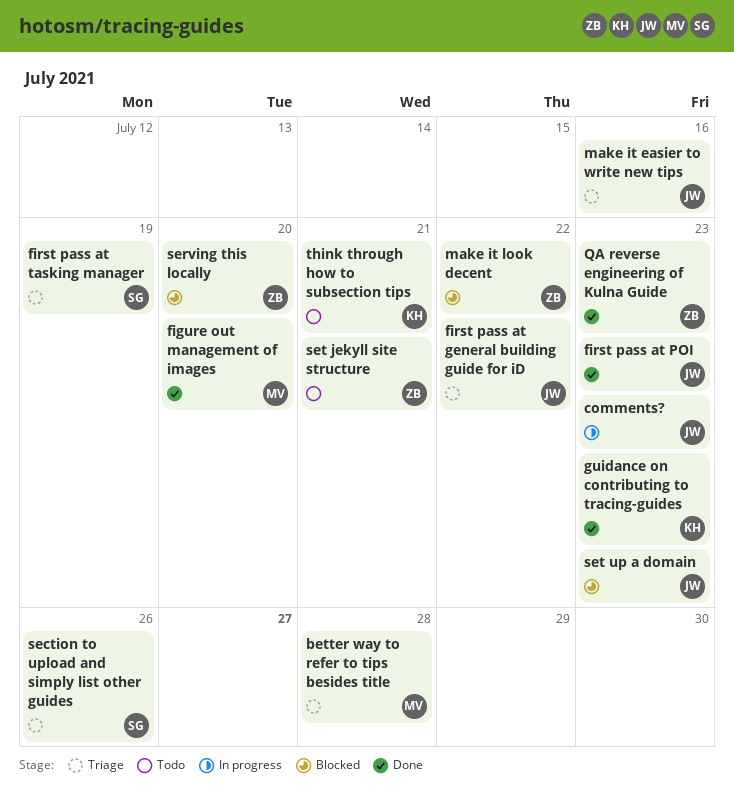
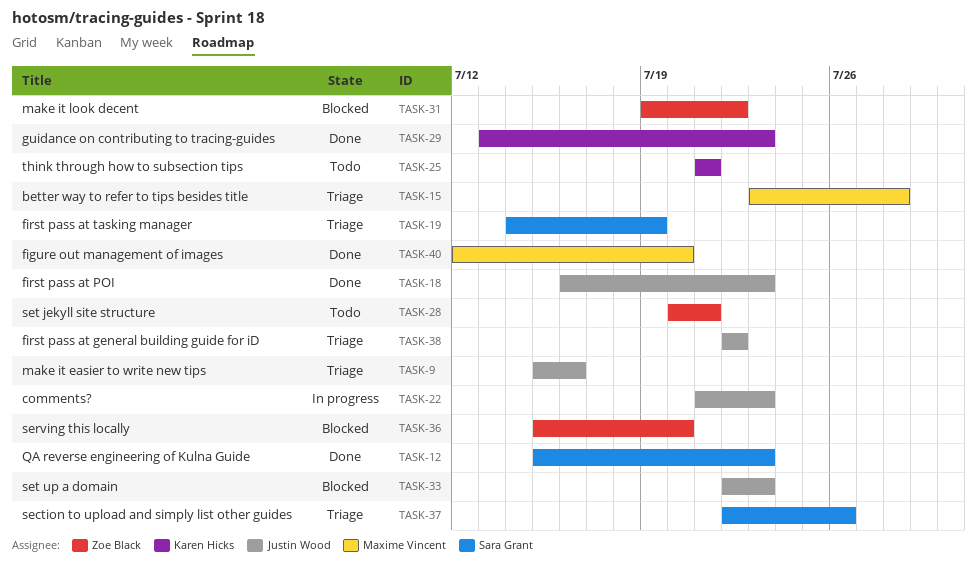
QA reverse engineering of Kulna Guide, owner: Zoe Black -> Sara Grant

